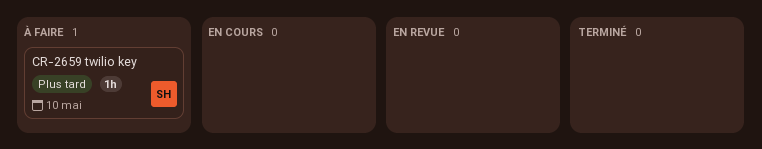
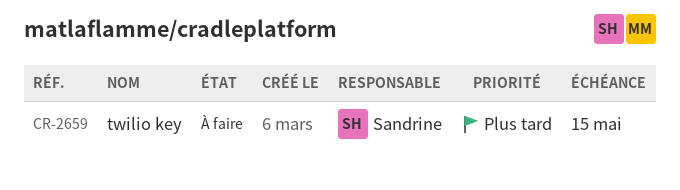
CR-2659, due: May 10 -> May 15

